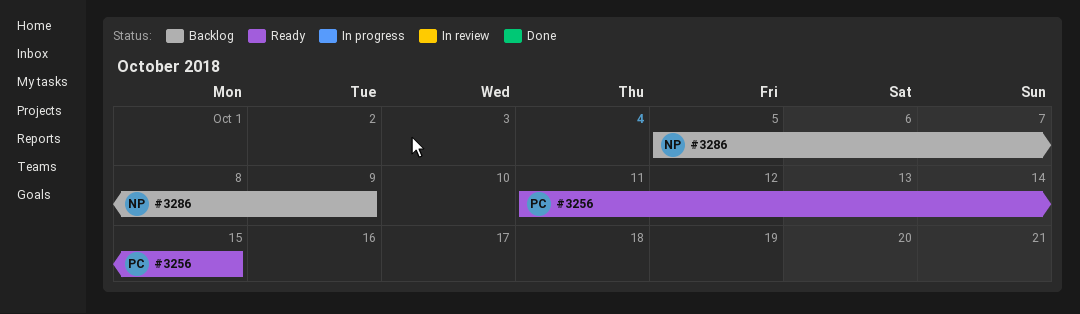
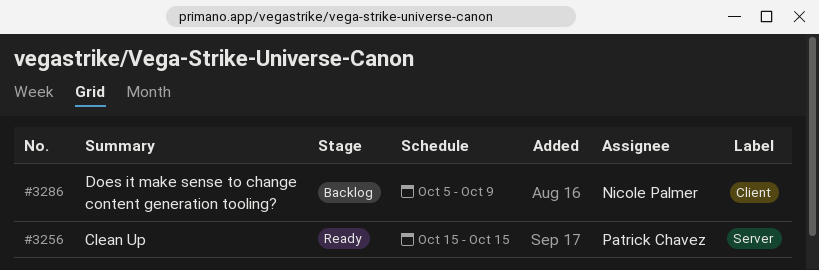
#3256, start: Oct 11 -> Oct 15

